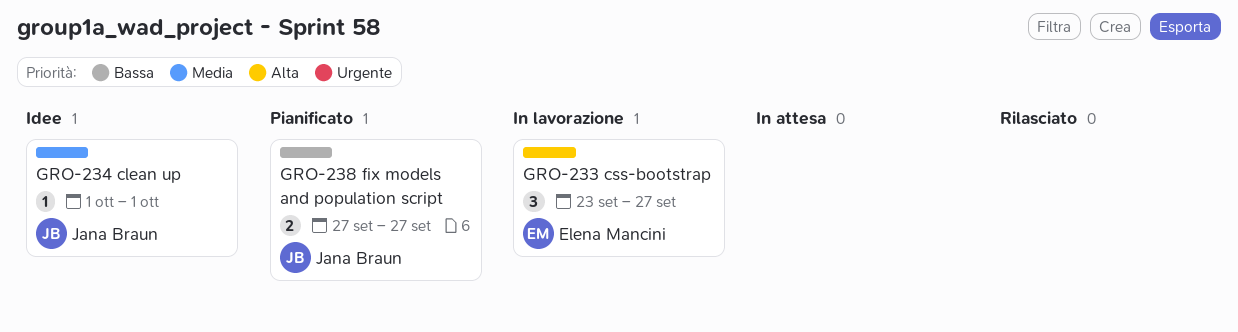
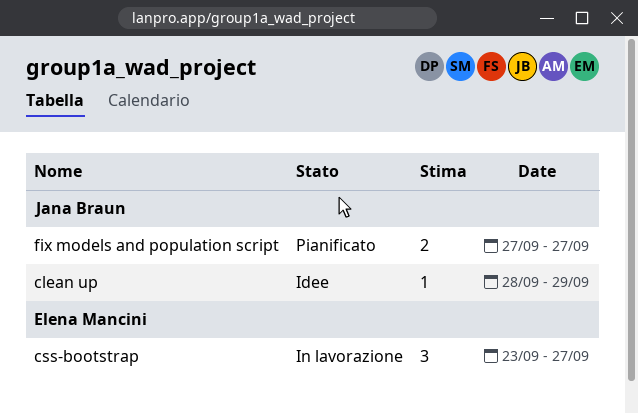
clean up, start: Oct 1 -> Sep 28
clean up, due: Oct 1 -> Sep 29

